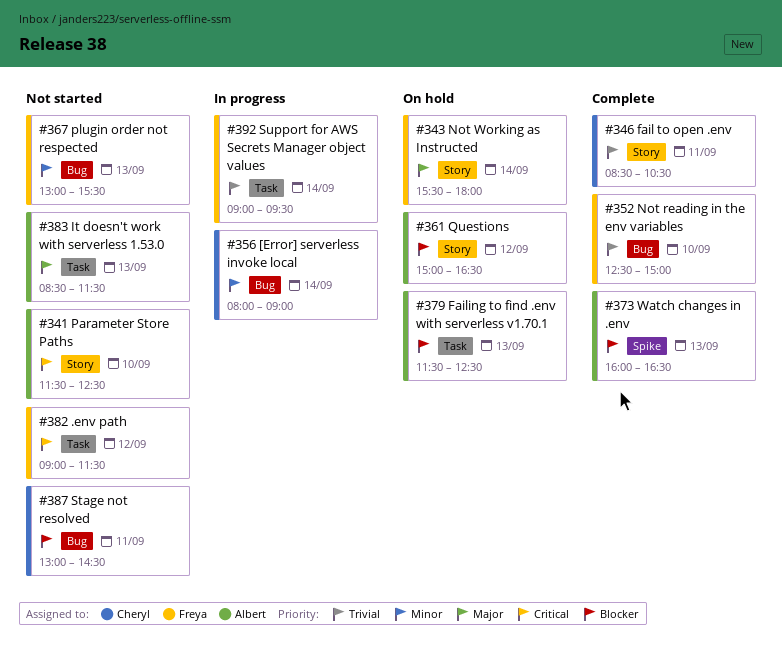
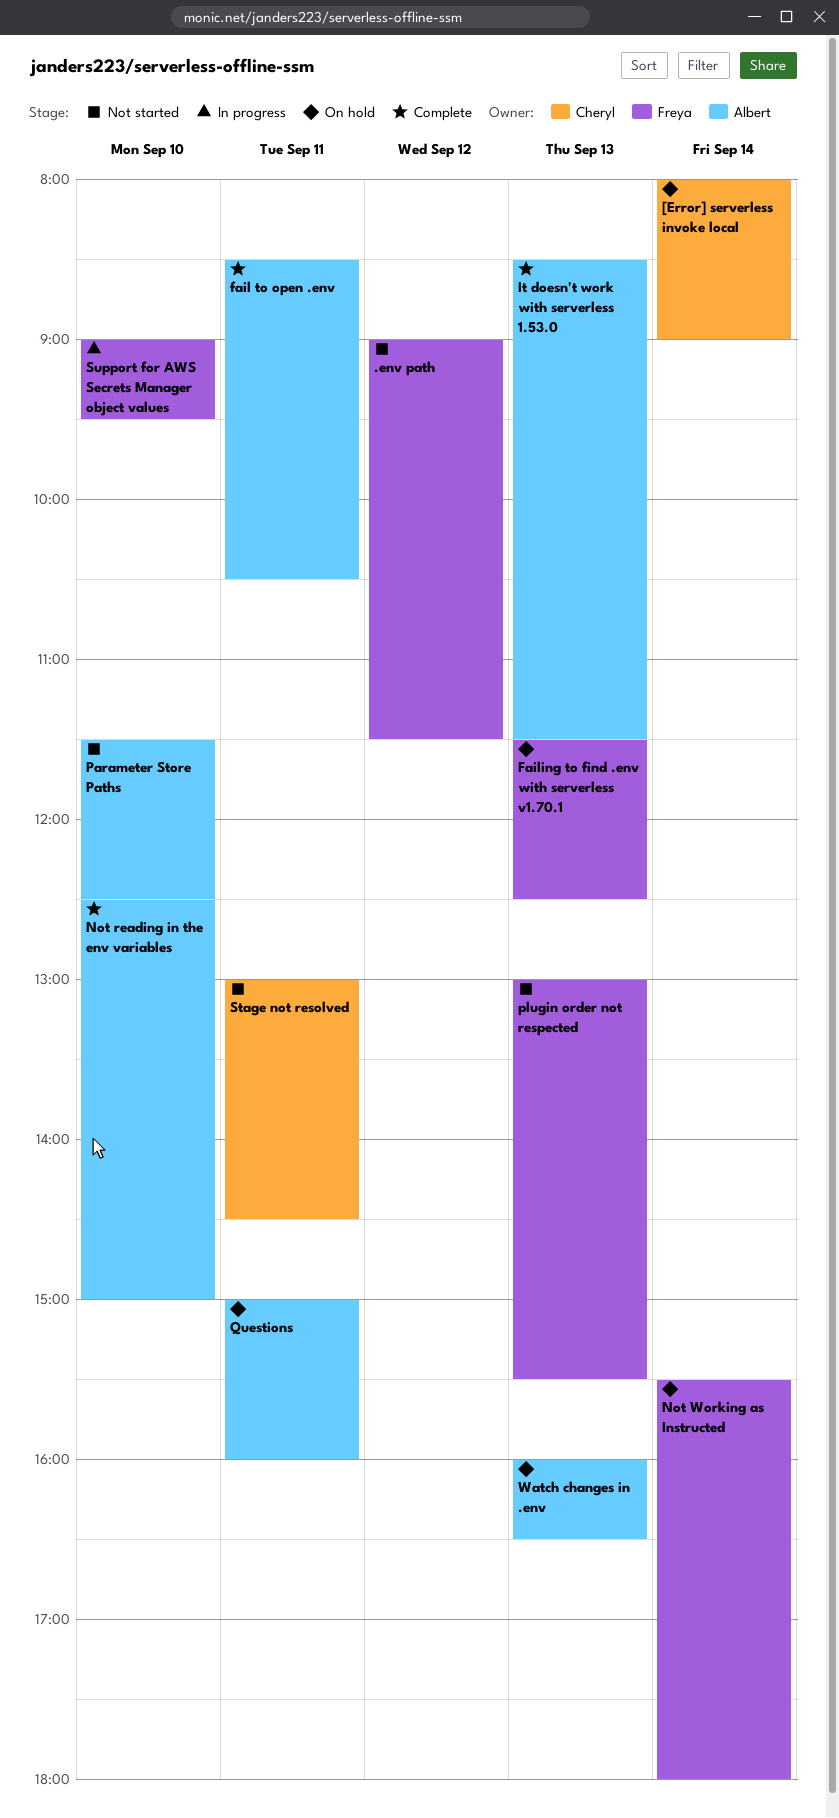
[Error] serverless invoke local, status: In progress -> On hold
fail to open .env, owner: Cheryl -> Albert
Failing to find .env with serverless v1.70.1, owner: Albert -> Freya
It doesn't work with serverless 1.53.0, status: Not started -> Complete
Not reading in the env variables, owner: Freya -> Albert
Questions, day: Sep 12 -> Sep 11
Questions, ends: 16:30 -> 16:00
Support for AWS Secrets Manager object values, day: Sep 14 -> Sep 10
Watch changes in .env, status: Complete -> On hold

